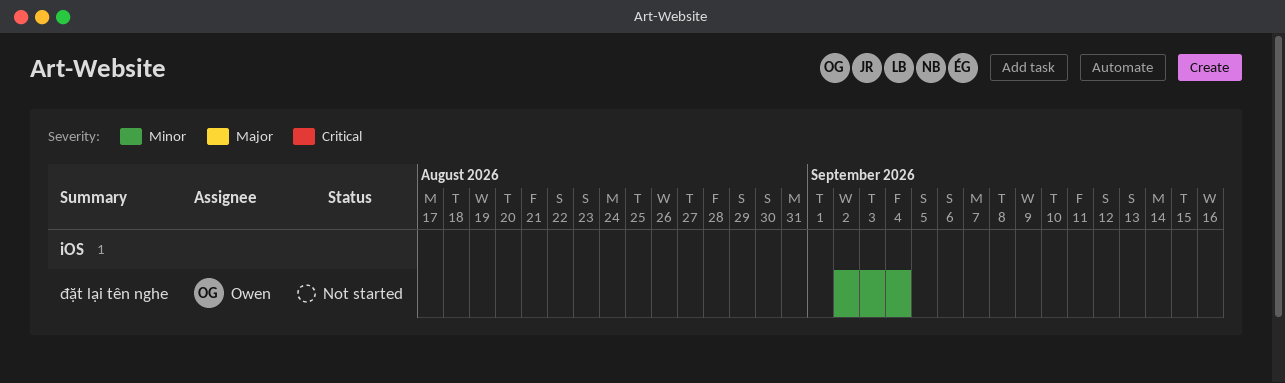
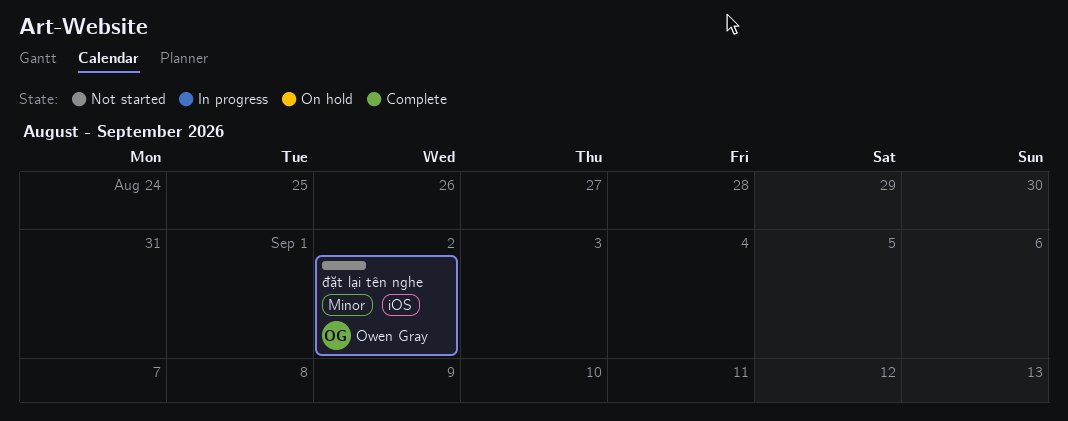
đặt lại tên nghe, due: Sep 4 -> Sep 2

